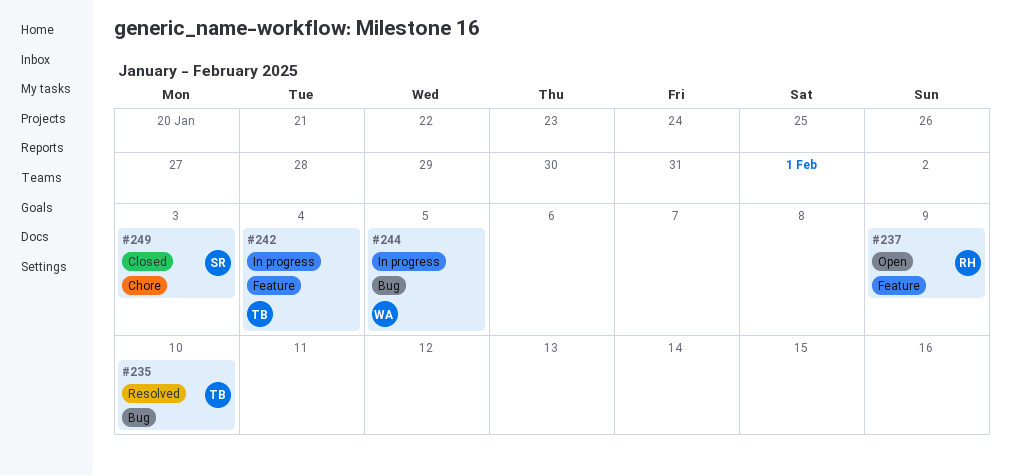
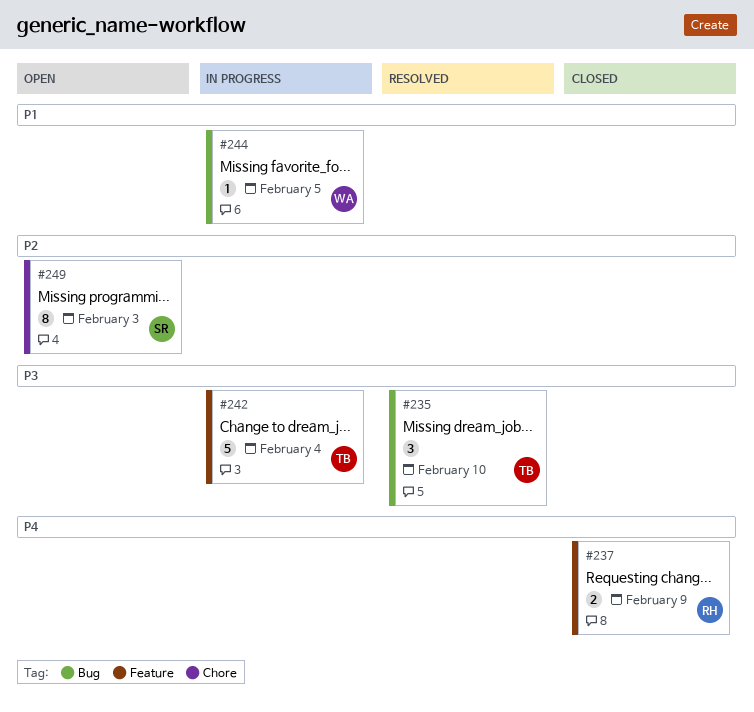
#237, status: Open -> Closed
#249, status: Closed -> Open

